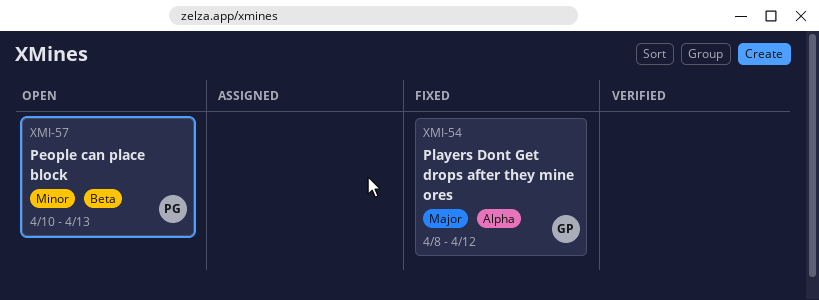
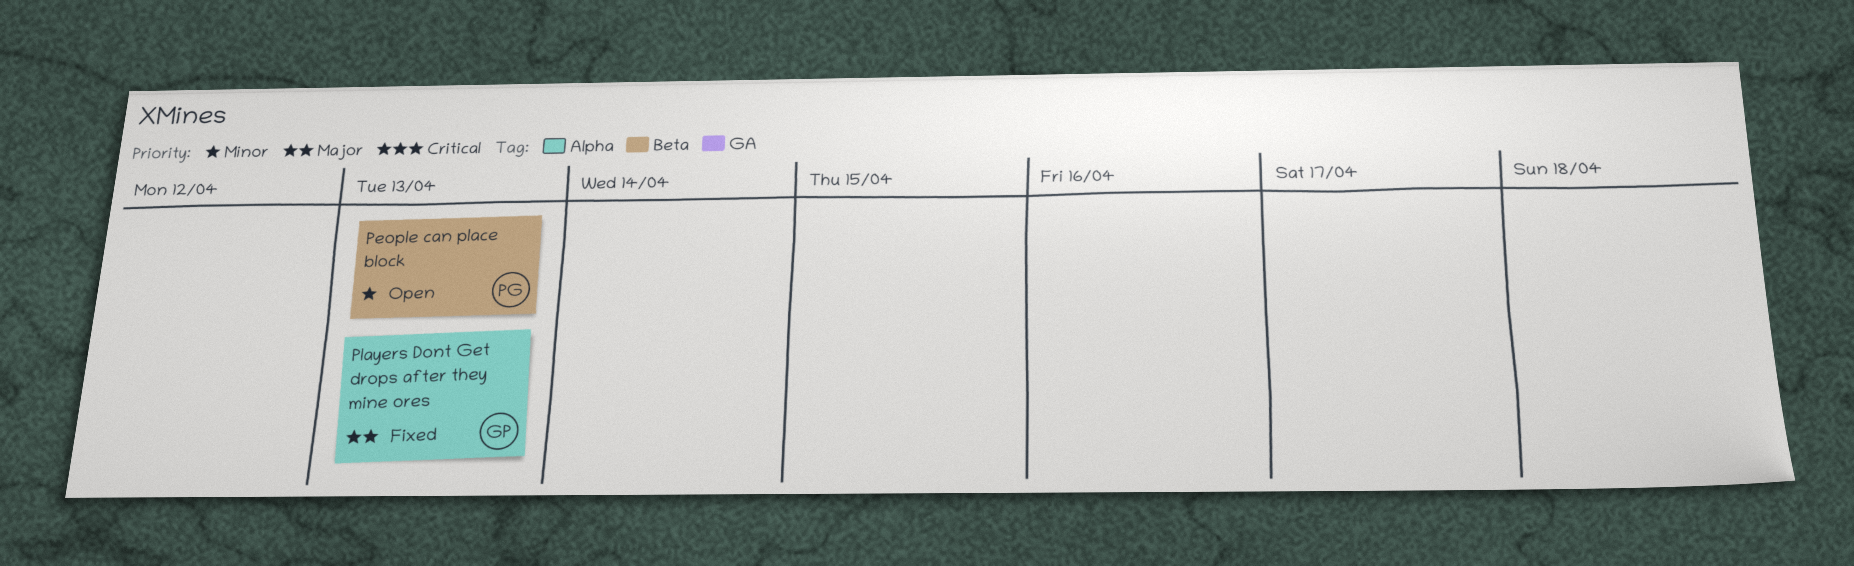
Players Dont Get drops after they mine ores, due: Apr 12 -> Apr 13

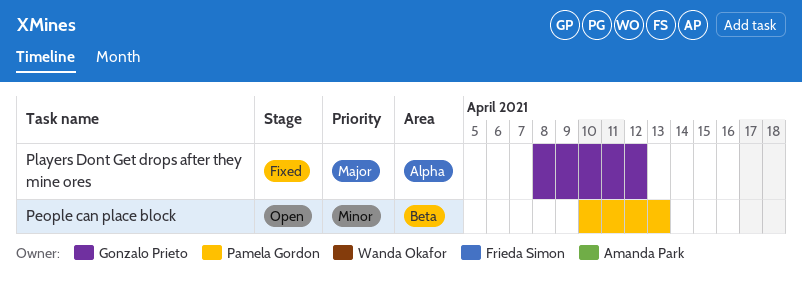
Players Dont Get drops after they mine ores, due: Apr 13 -> Apr 12

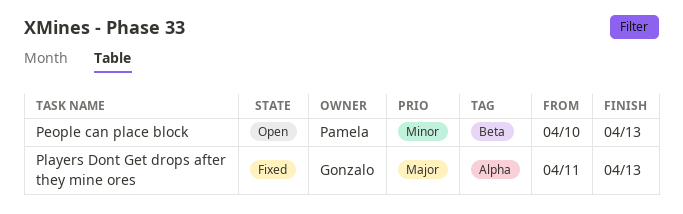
Players Dont Get drops after they mine ores, start: Apr 8 -> Apr 11
Players Dont Get drops after they mine ores, due: Apr 12 -> Apr 13

